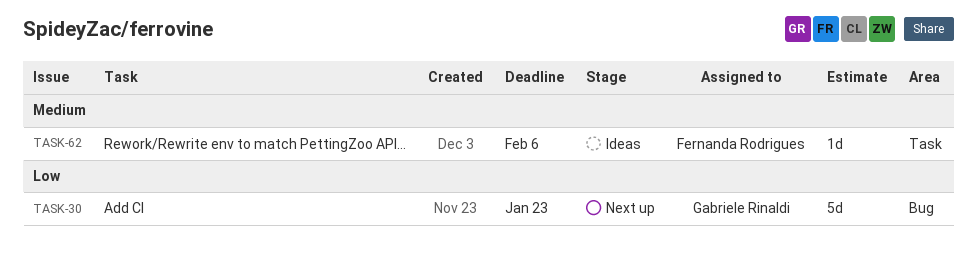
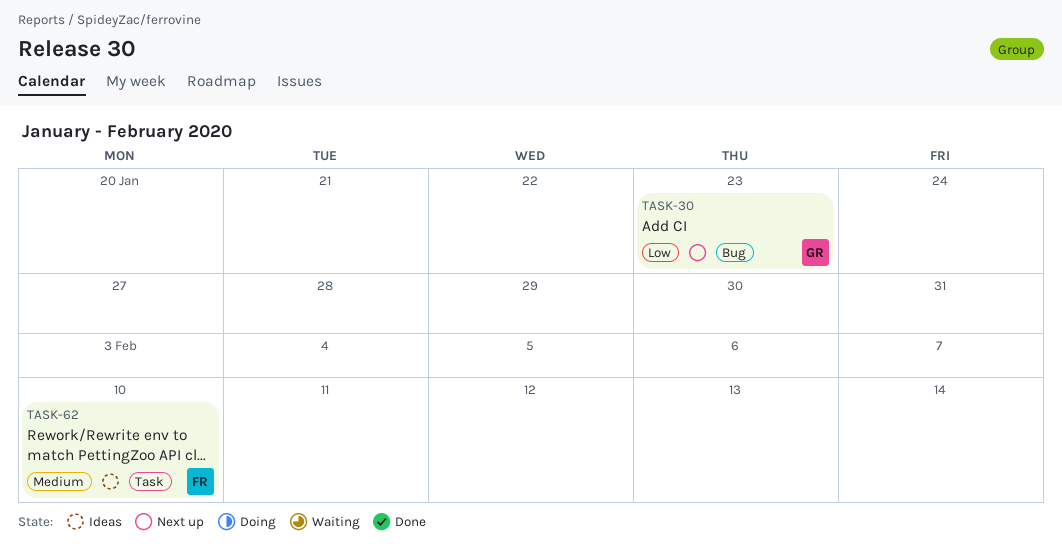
TASK-62, due: Feb 6 -> Feb 10

